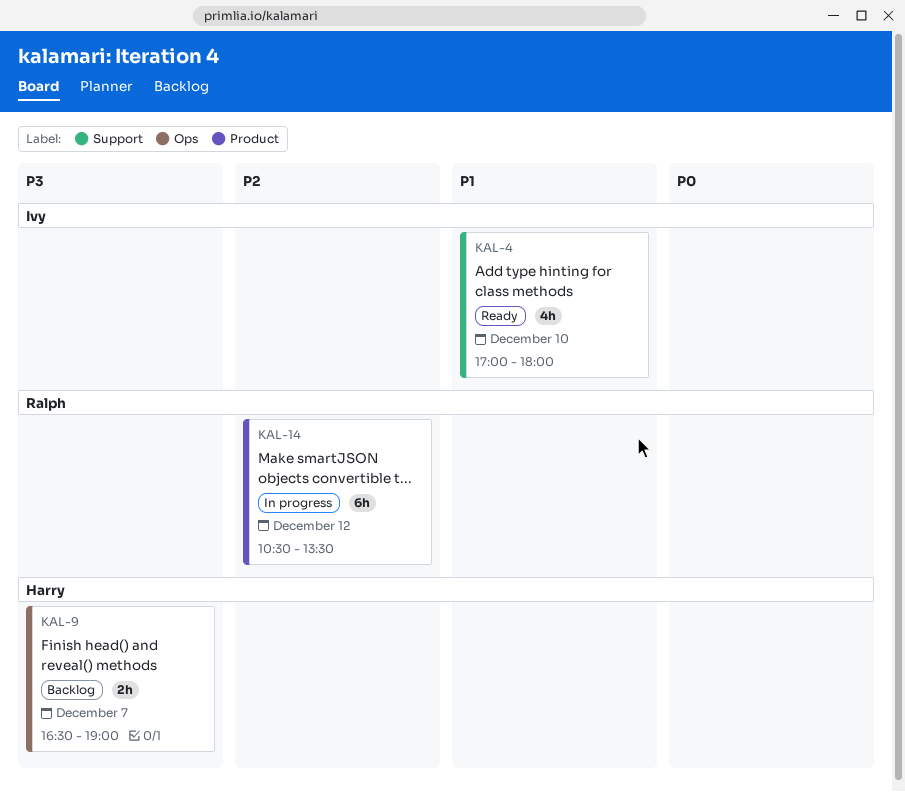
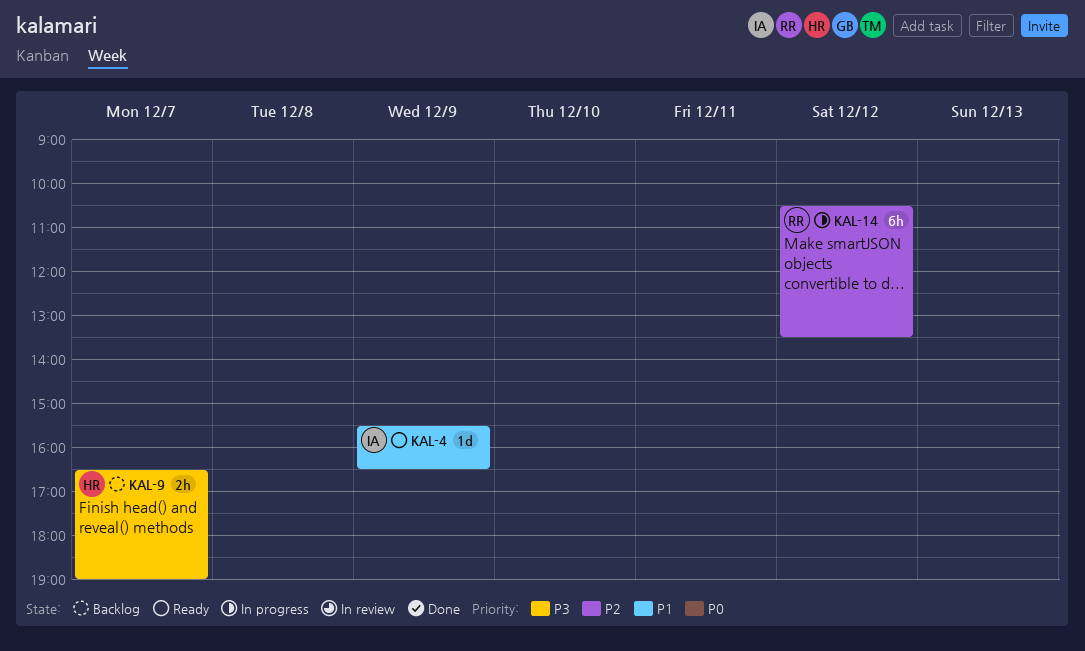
KAL-4, estimate: 4h -> 1d
KAL-4, day: Dec 10 -> Dec 9
KAL-4, begins: 17:00 -> 15:30
KAL-4, ends: 18:00 -> 16:30

